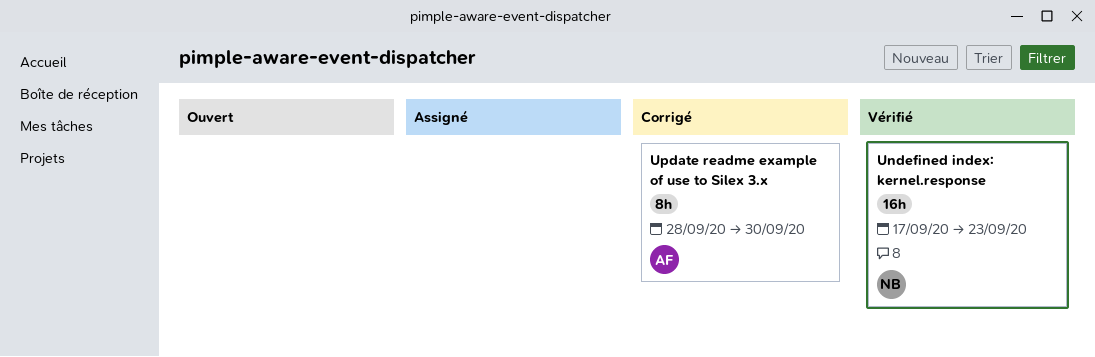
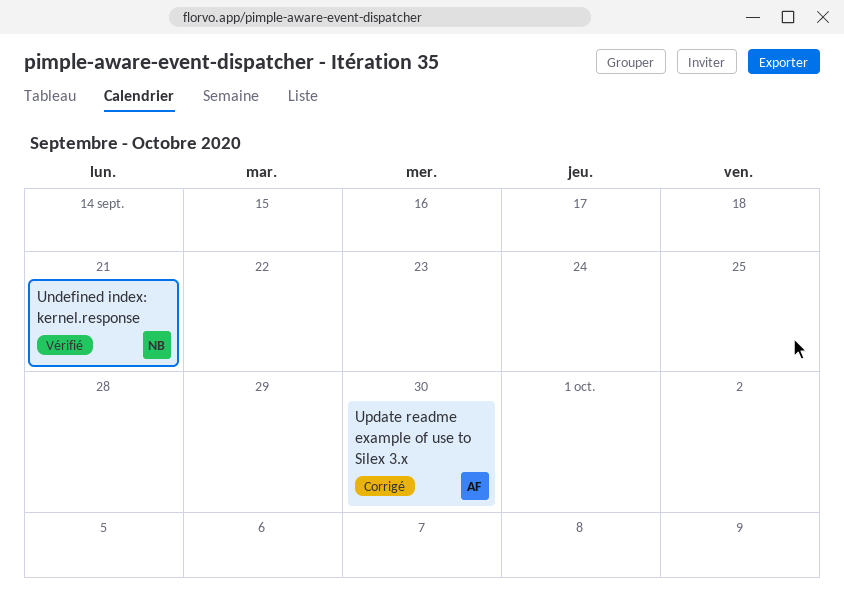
Undefined index: kernel.response, due: Sep 23 -> Sep 21

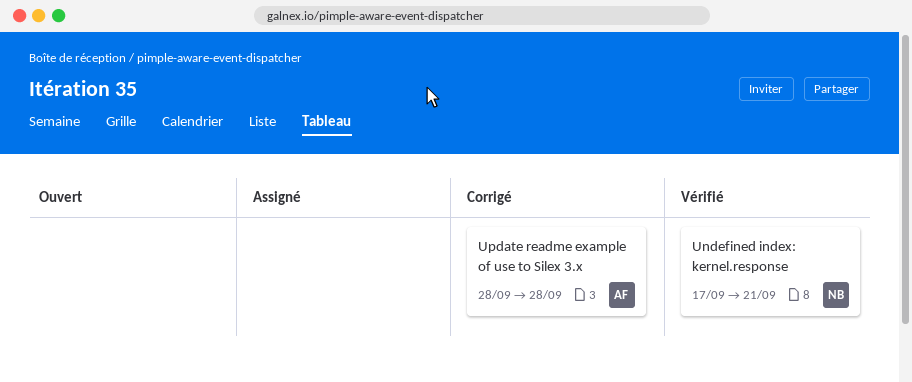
Update readme example of use to Silex 3.x, due: Sep 30 -> Sep 28

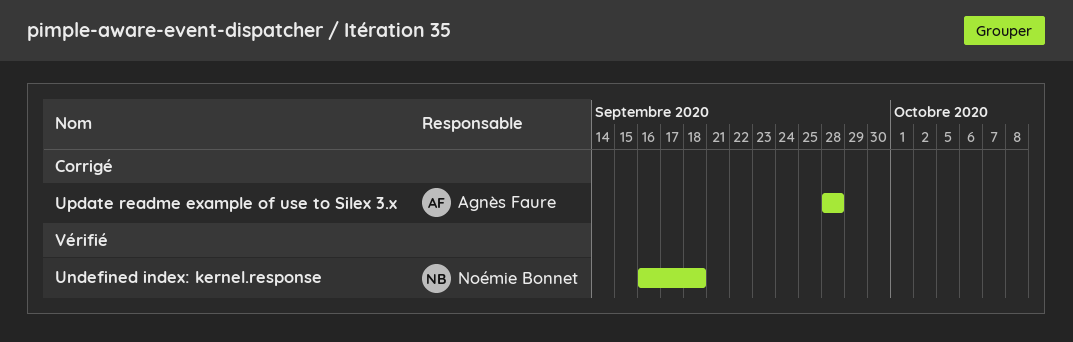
Undefined index: kernel.response, start: Sep 17 -> Sep 16
Undefined index: kernel.response, due: Sep 21 -> Sep 18

